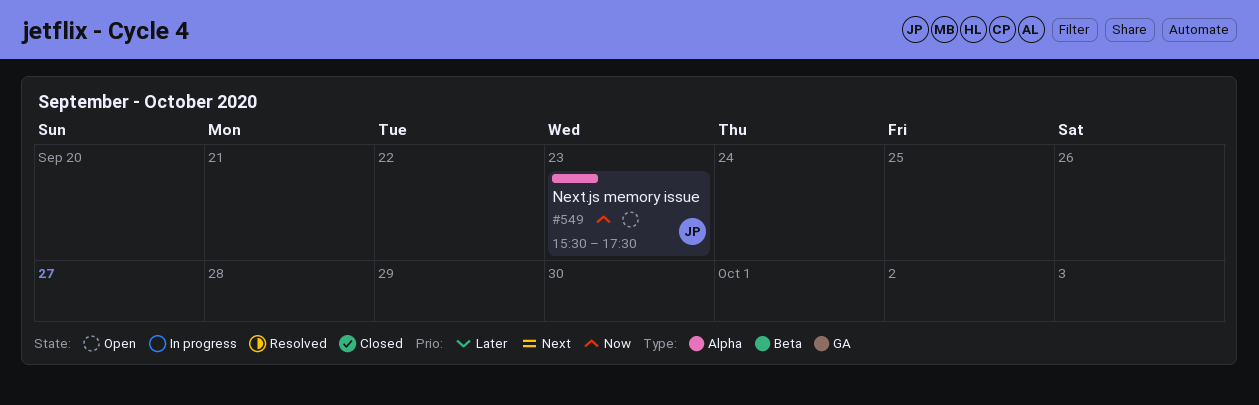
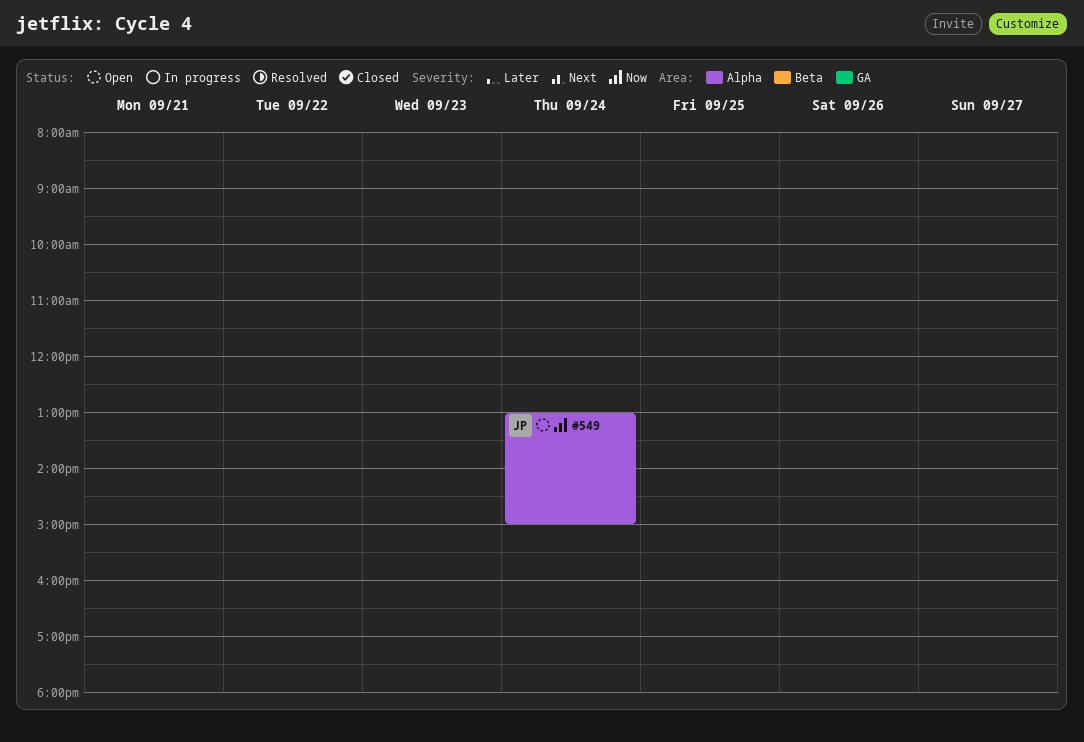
#549, day: Sep 23 -> Sep 24
#549, begins: 15:30 -> 13:00
#549, ends: 17:30 -> 15:00

